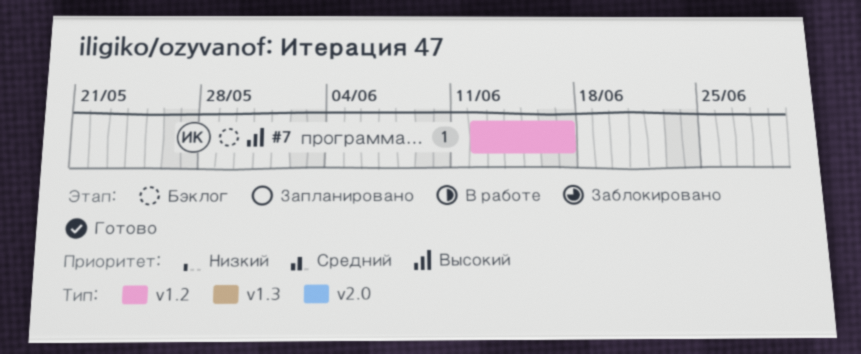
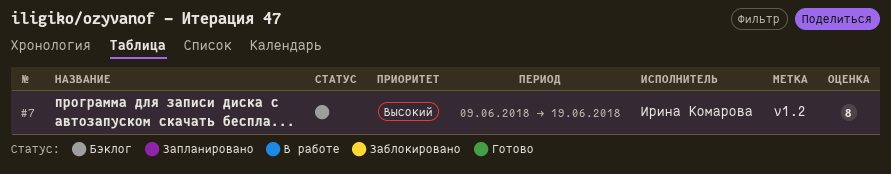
#7, estimate: 1 -> 8
#7, start: Jun 12 -> Jun 9
#7, due: Jun 17 -> Jun 19

